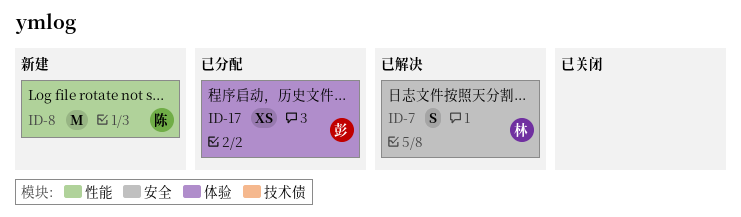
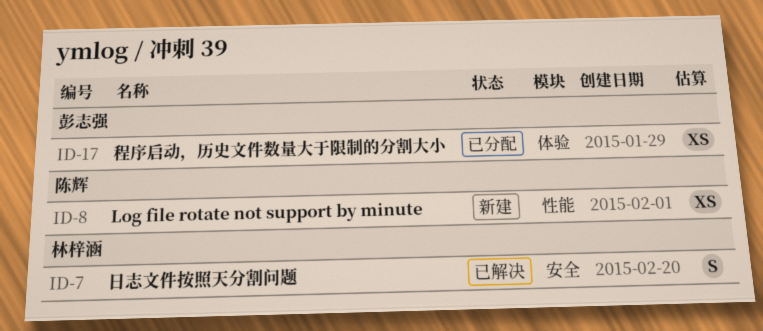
ID-8, estimate: M -> XS

